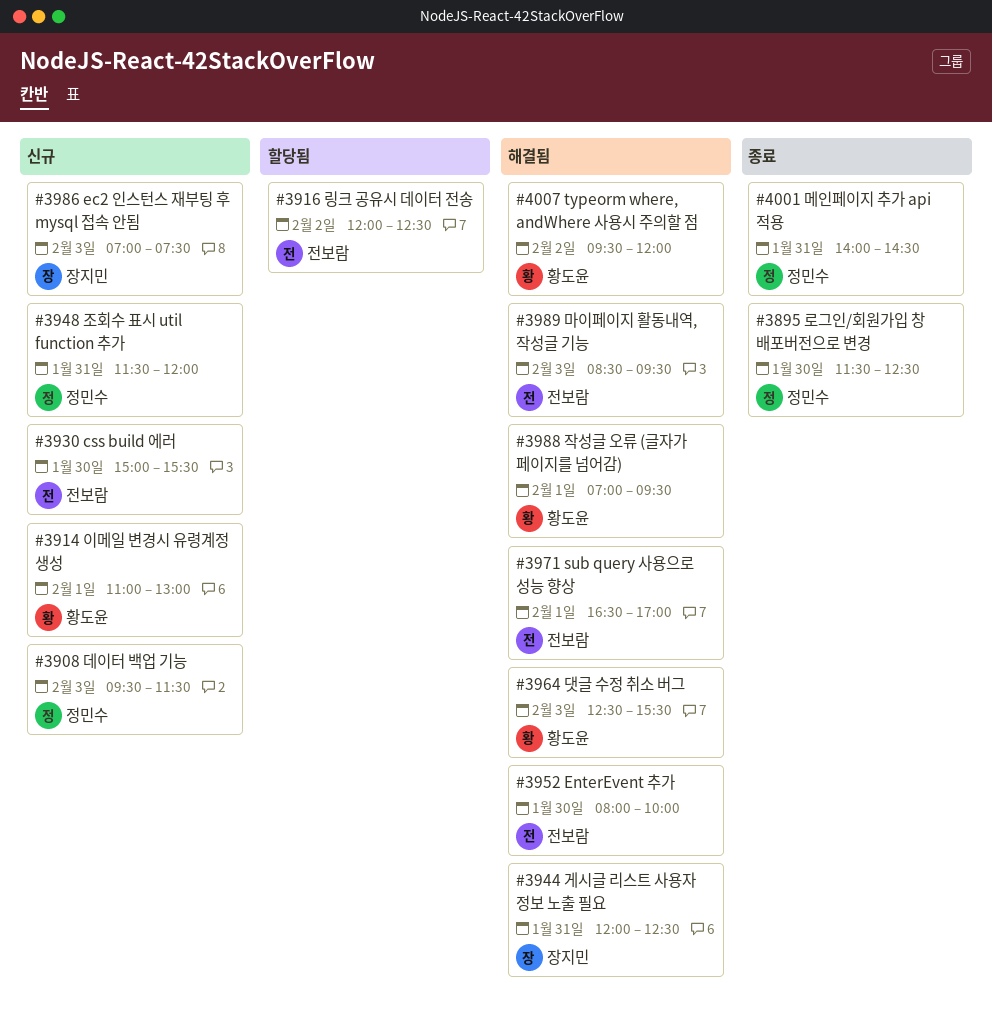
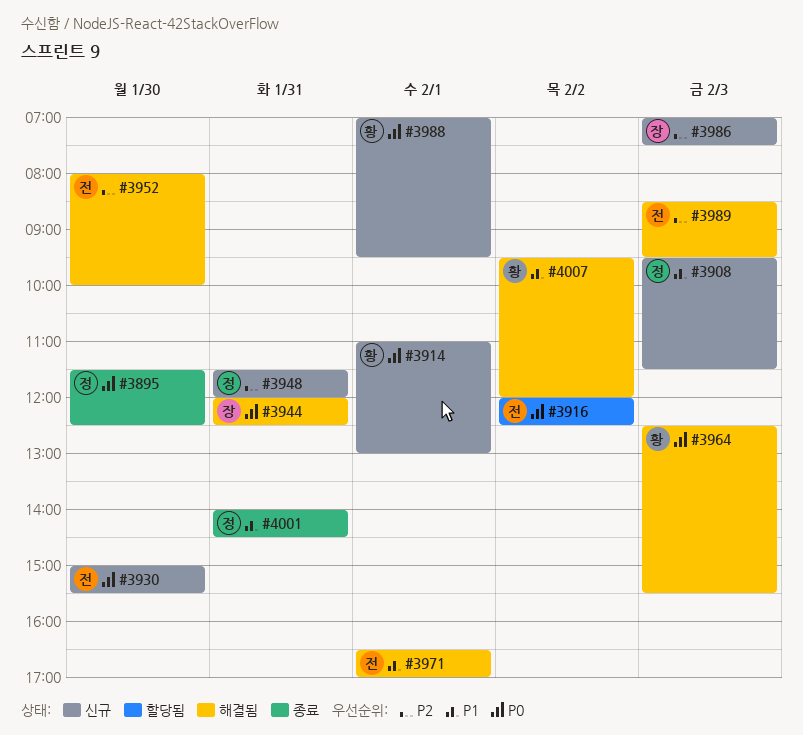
#3988, status: 해결됨 -> 신규

